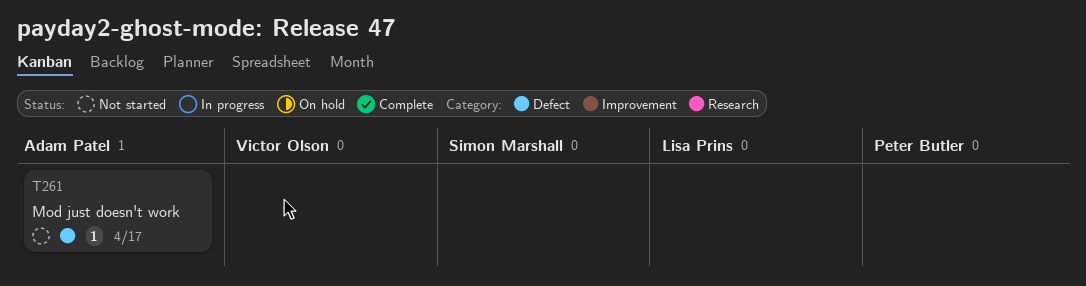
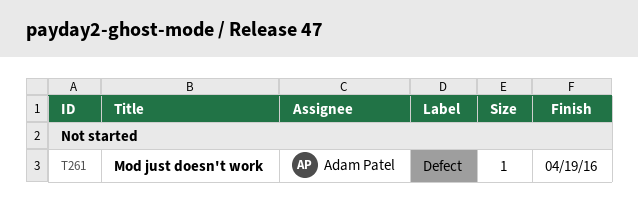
T261, due: Apr 17 -> Apr 19

